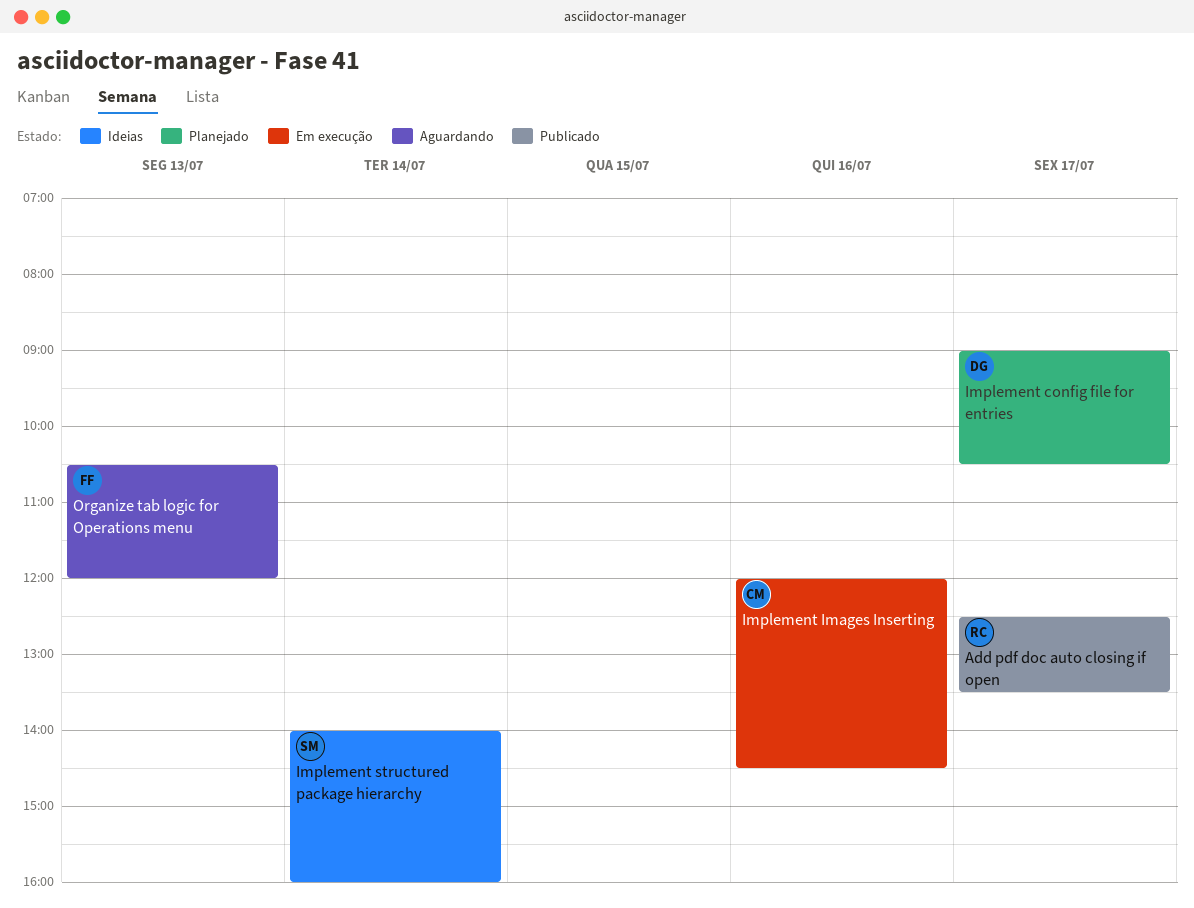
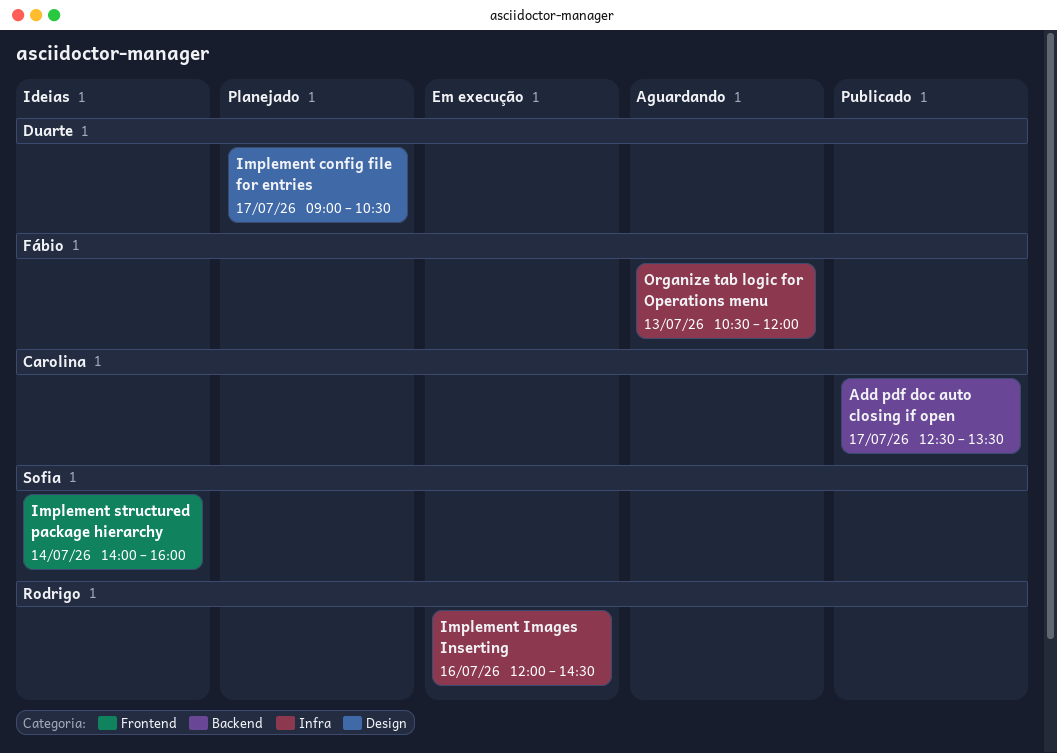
Add pdf doc auto closing if open, owner: Rodrigo -> Carolina
Implement Images Inserting, owner: Carolina -> Rodrigo

